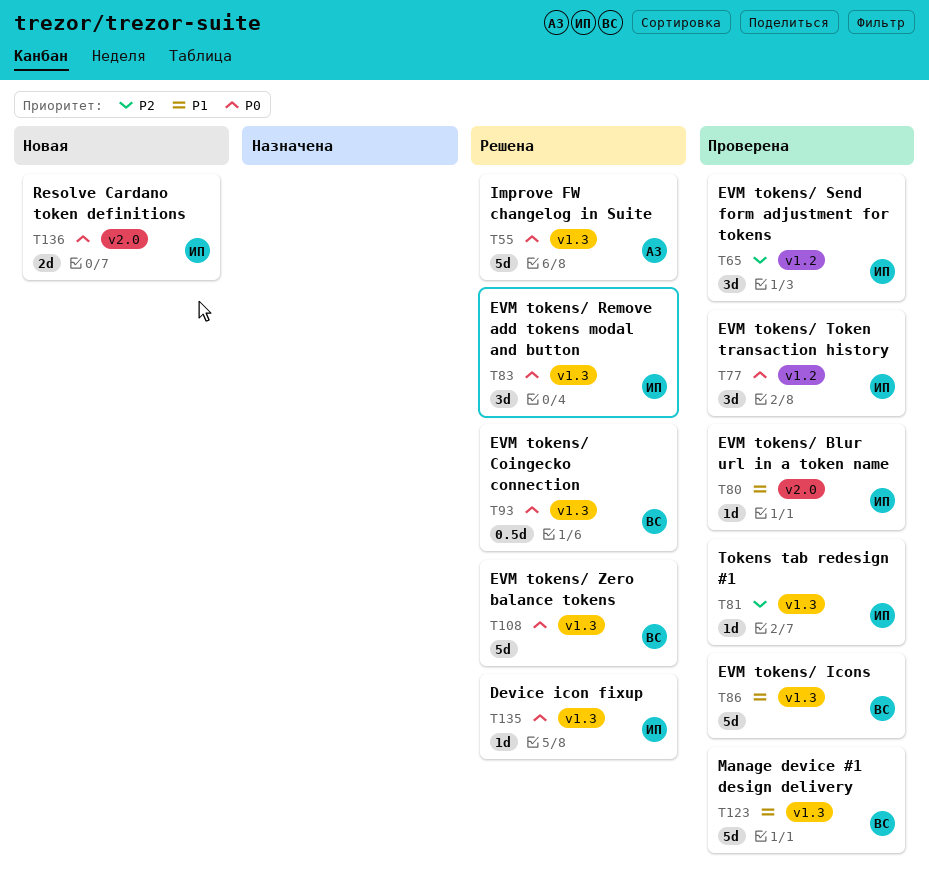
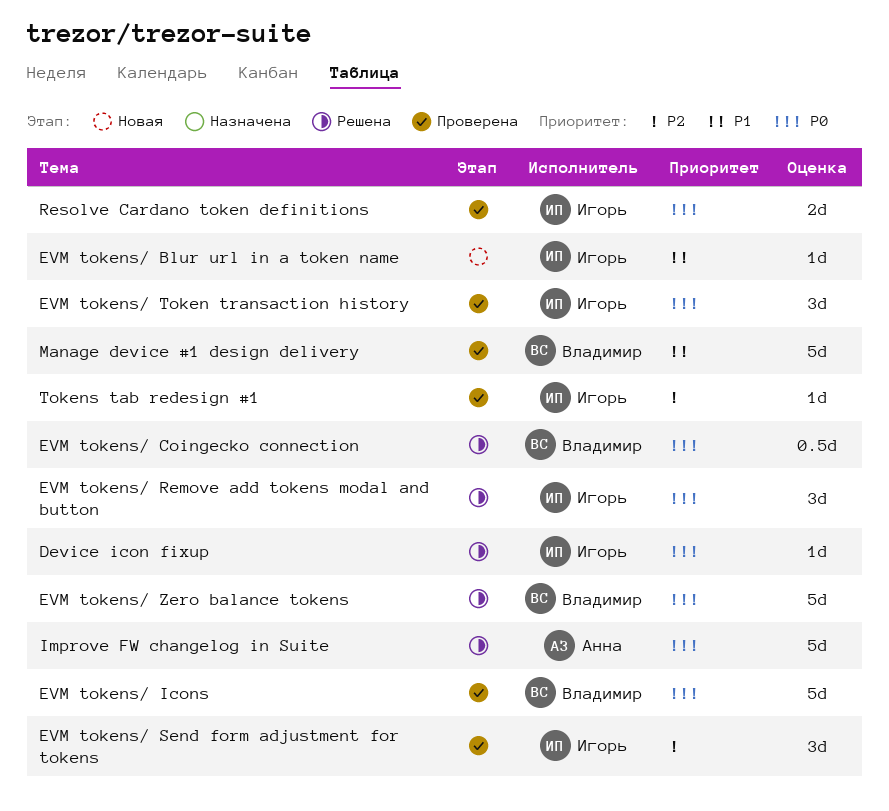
EVM tokens/ Blur url in a token name, status: Проверена -> Новая
EVM tokens/ Icons, priority: P1 -> P0
Resolve Cardano token definitions, status: Новая -> Проверена

